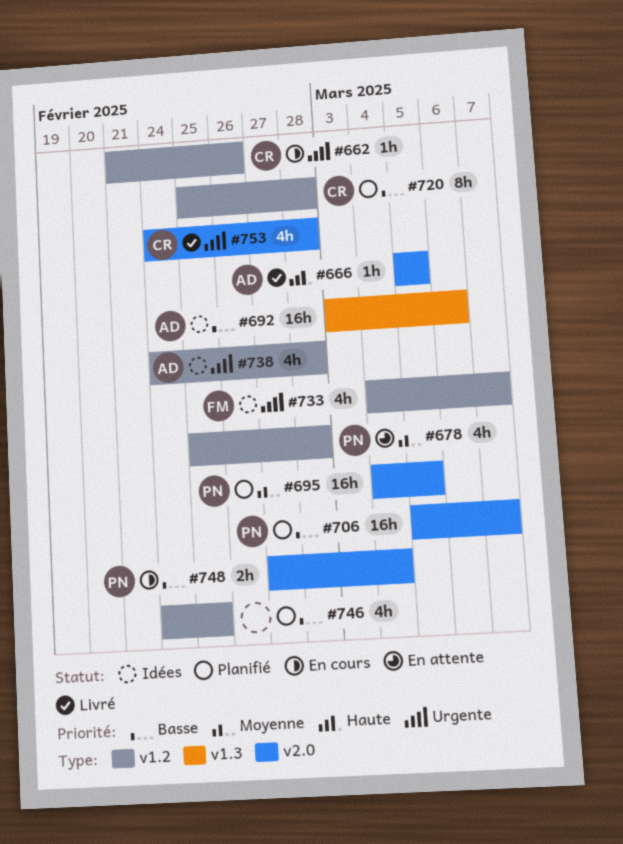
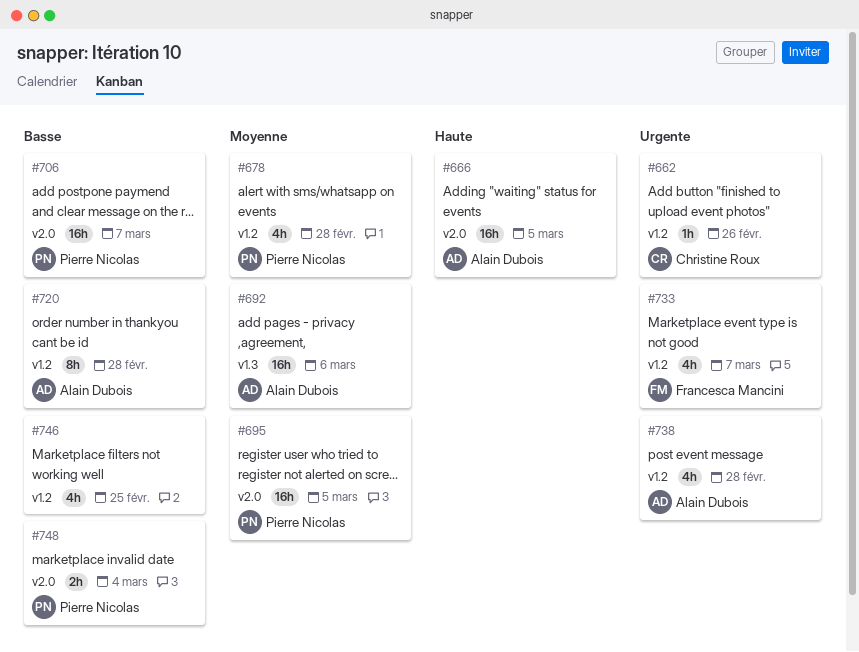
#666, estimate: 1h -> 16h
#692, priority: Basse -> Moyenne
#720, owner: Christine Roux -> Alain Dubois
#753: present -> none

